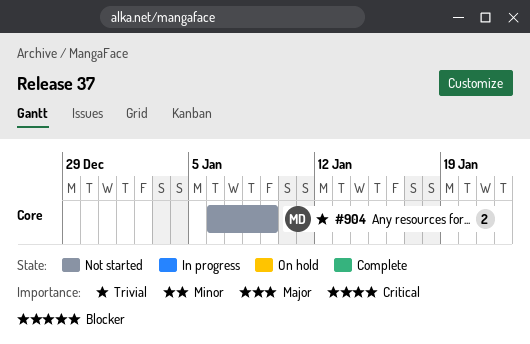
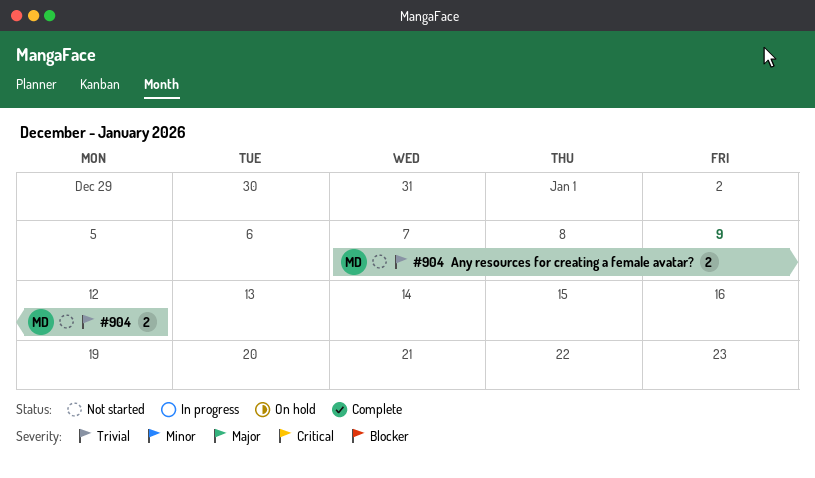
#904, start: Jan 6 -> Jan 7
#904, due: Jan 9 -> Jan 12

